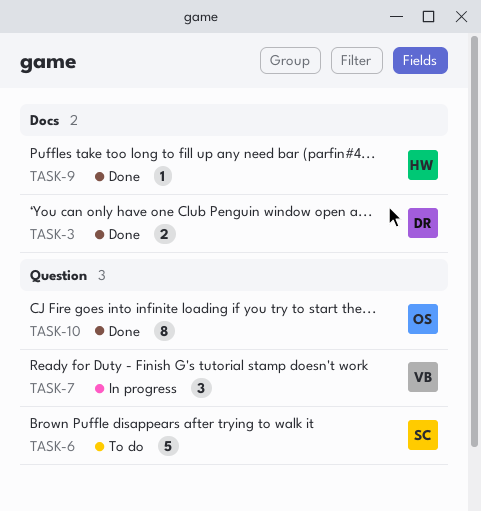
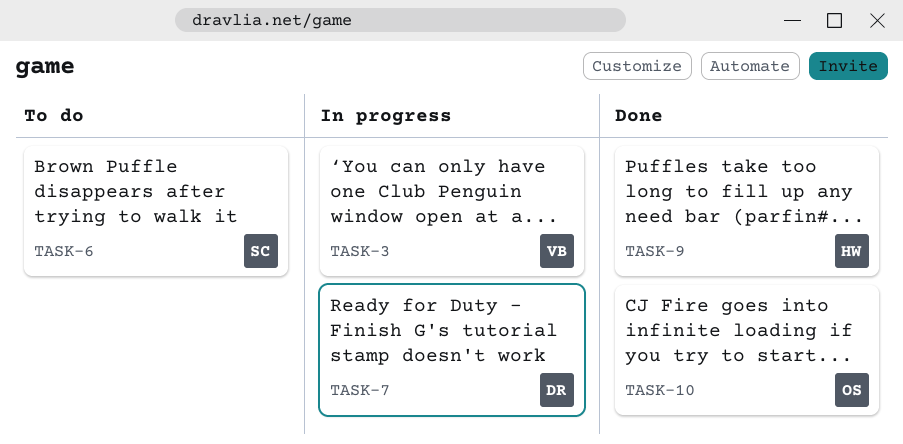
TASK-3, status: Done -> In progress
TASK-3, owner: DR -> VB
TASK-7, owner: VB -> DR

